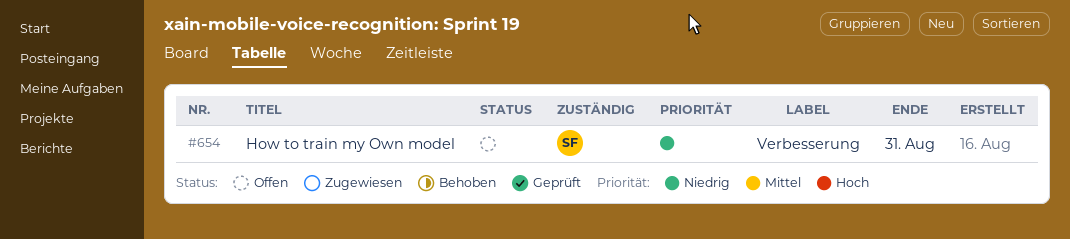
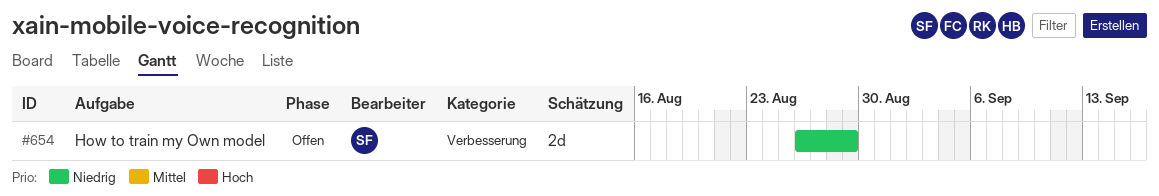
#654, due: Aug 31 -> Aug 29

